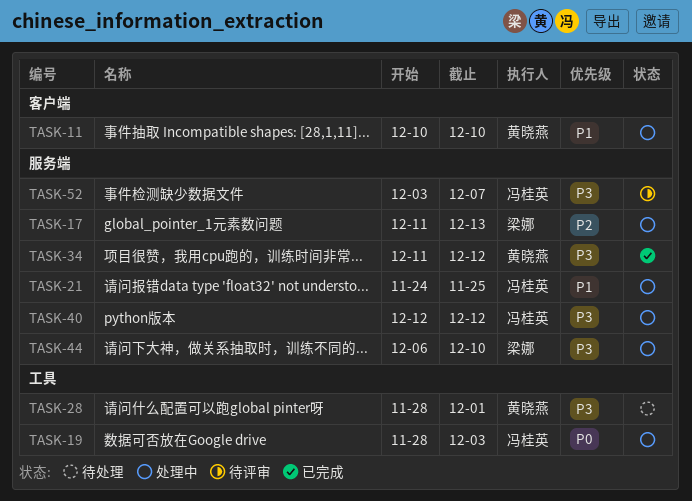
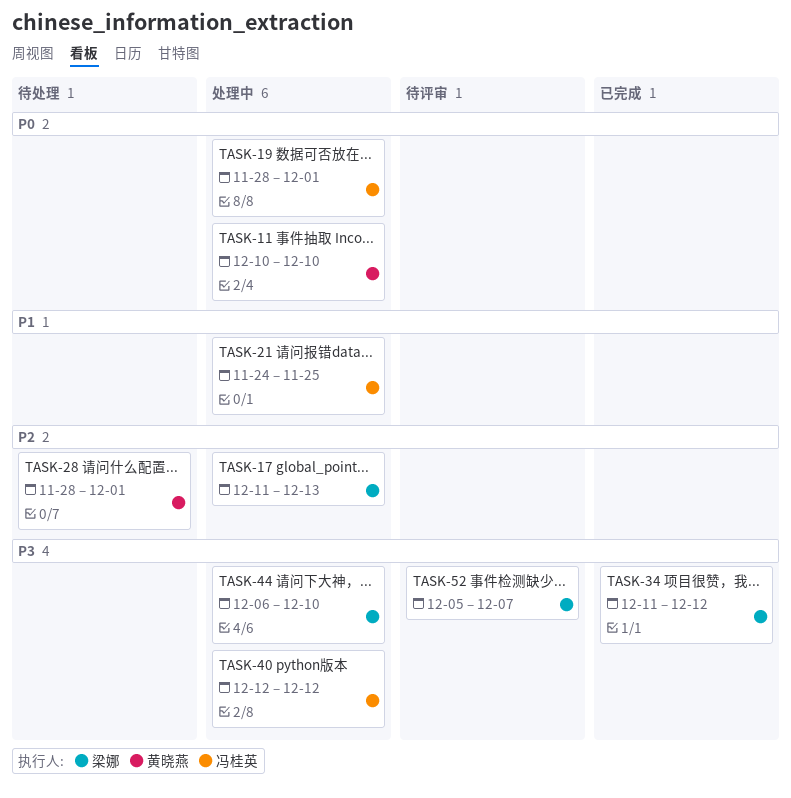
TASK-11, priority: P1 -> P0
TASK-19, due: Dec 3 -> Dec 1
TASK-28, priority: P3 -> P2
TASK-34, owner: 黄晓燕 -> 梁娜
TASK-52, owner: 冯桂英 -> 梁娜
TASK-52, start: Dec 3 -> Dec 5

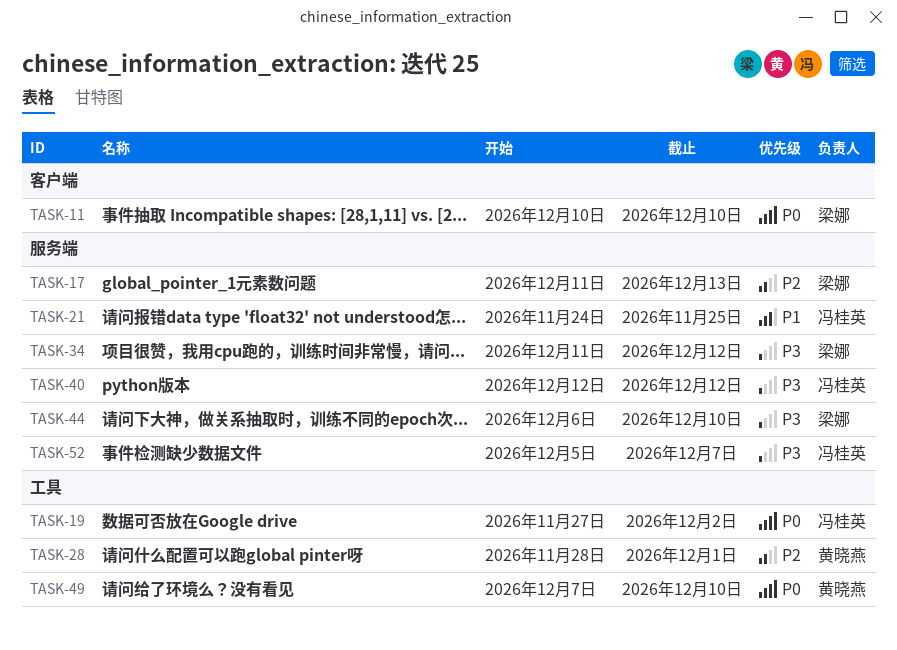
TASK-11, owner: 黄晓燕 -> 梁娜
TASK-19, start: Nov 28 -> Nov 27
TASK-19, due: Dec 1 -> Dec 2
TASK-49: none -> present
TASK-52, owner: 梁娜 -> 冯桂英

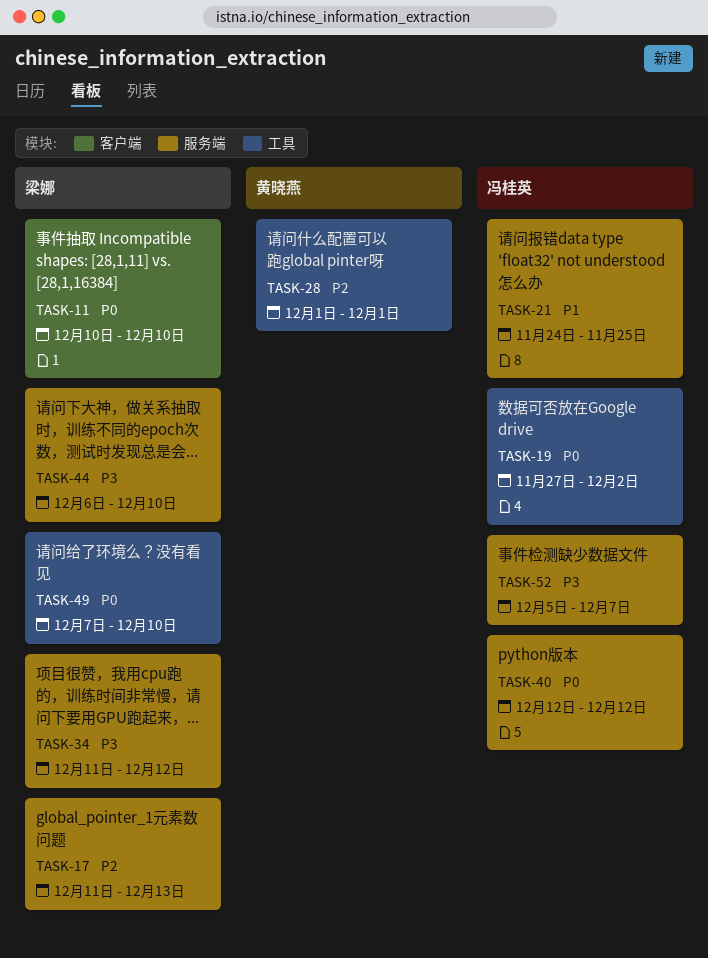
TASK-28, start: Nov 28 -> Dec 1
TASK-40, priority: P3 -> P0
TASK-49, owner: 黄晓燕 -> 梁娜

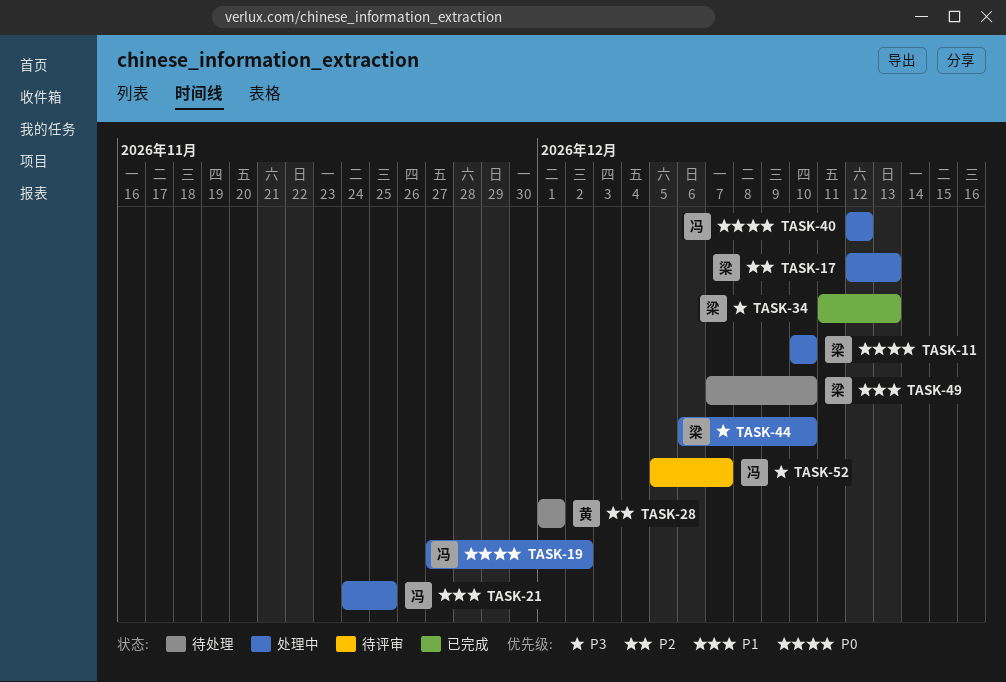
TASK-17, start: Dec 11 -> Dec 12
TASK-34, due: Dec 12 -> Dec 13
TASK-49, priority: P0 -> P1

